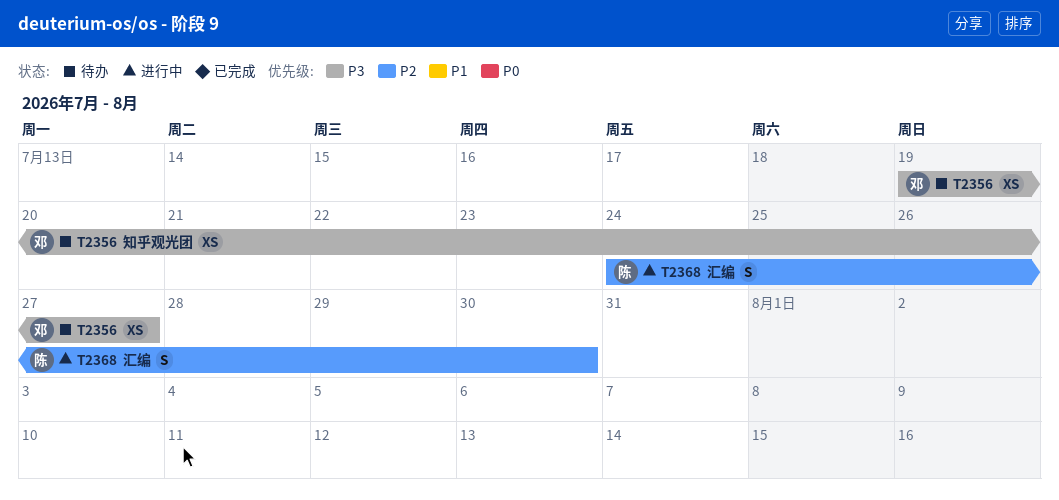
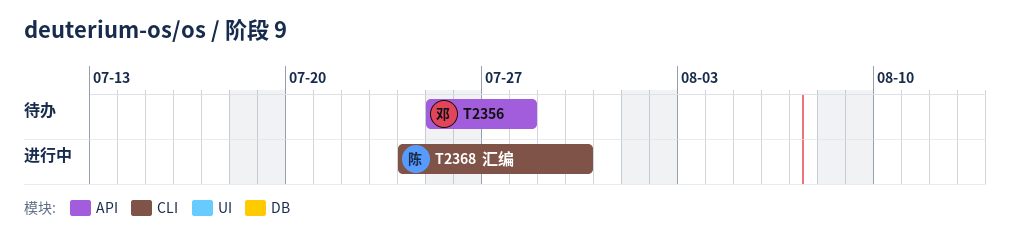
T2356, start: Jul 19 -> Jul 25
T2356, due: Jul 27 -> Jul 28

